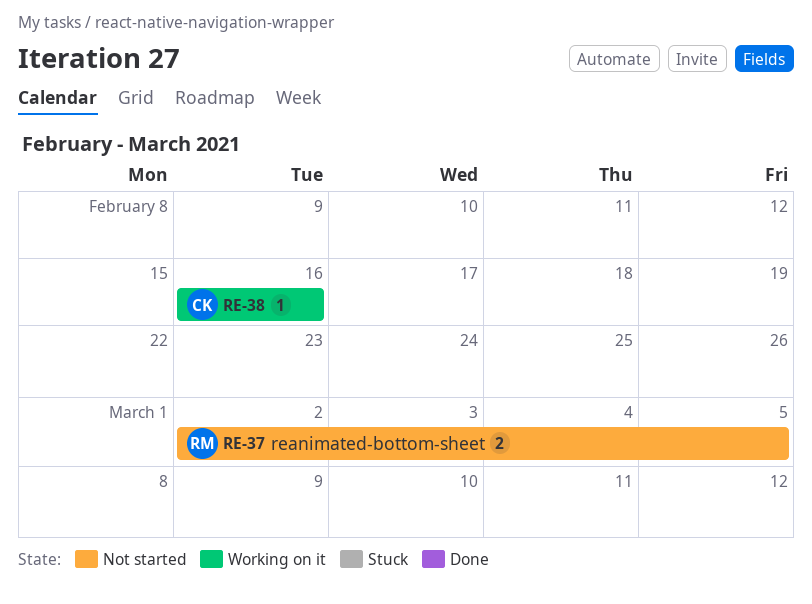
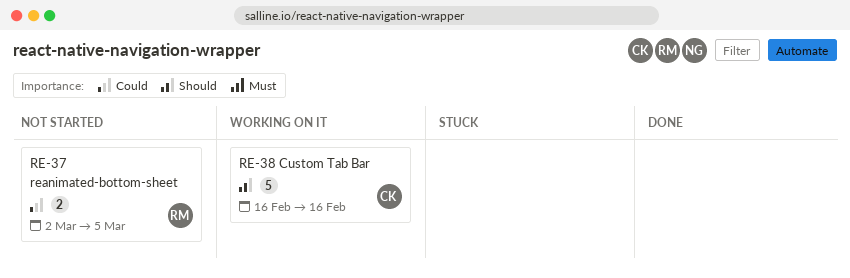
RE-38, estimate: 1 -> 5

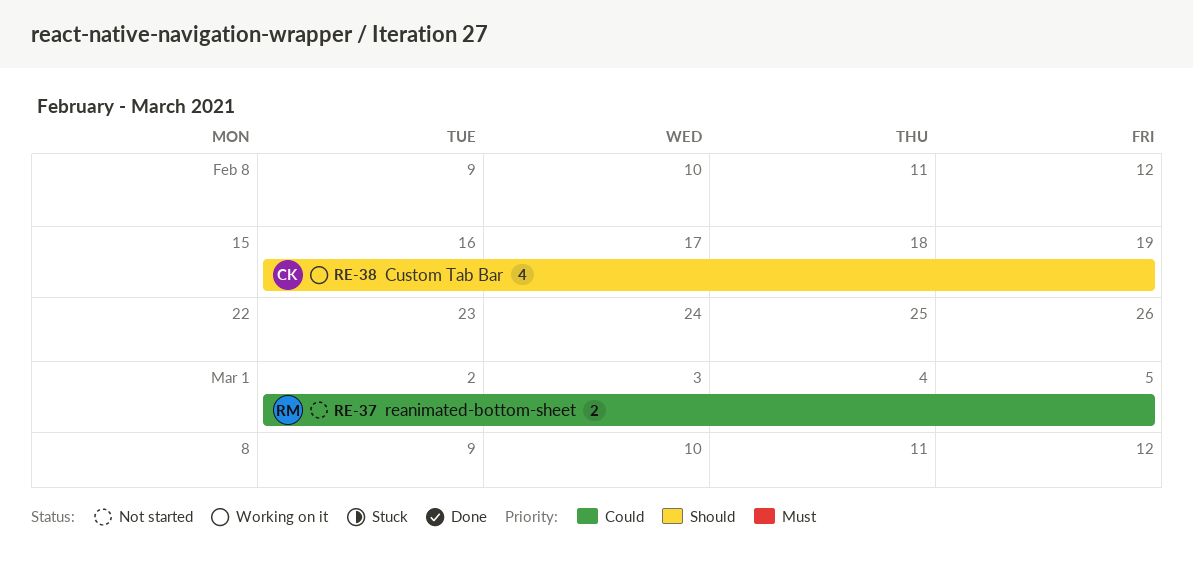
RE-38, estimate: 5 -> 4
RE-38, due: Feb 16 -> Feb 19

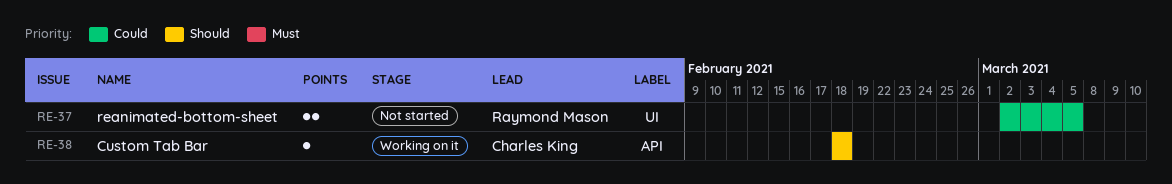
RE-38, estimate: 4 -> 1
RE-38, start: Feb 16 -> Feb 18
RE-38, due: Feb 19 -> Feb 18

